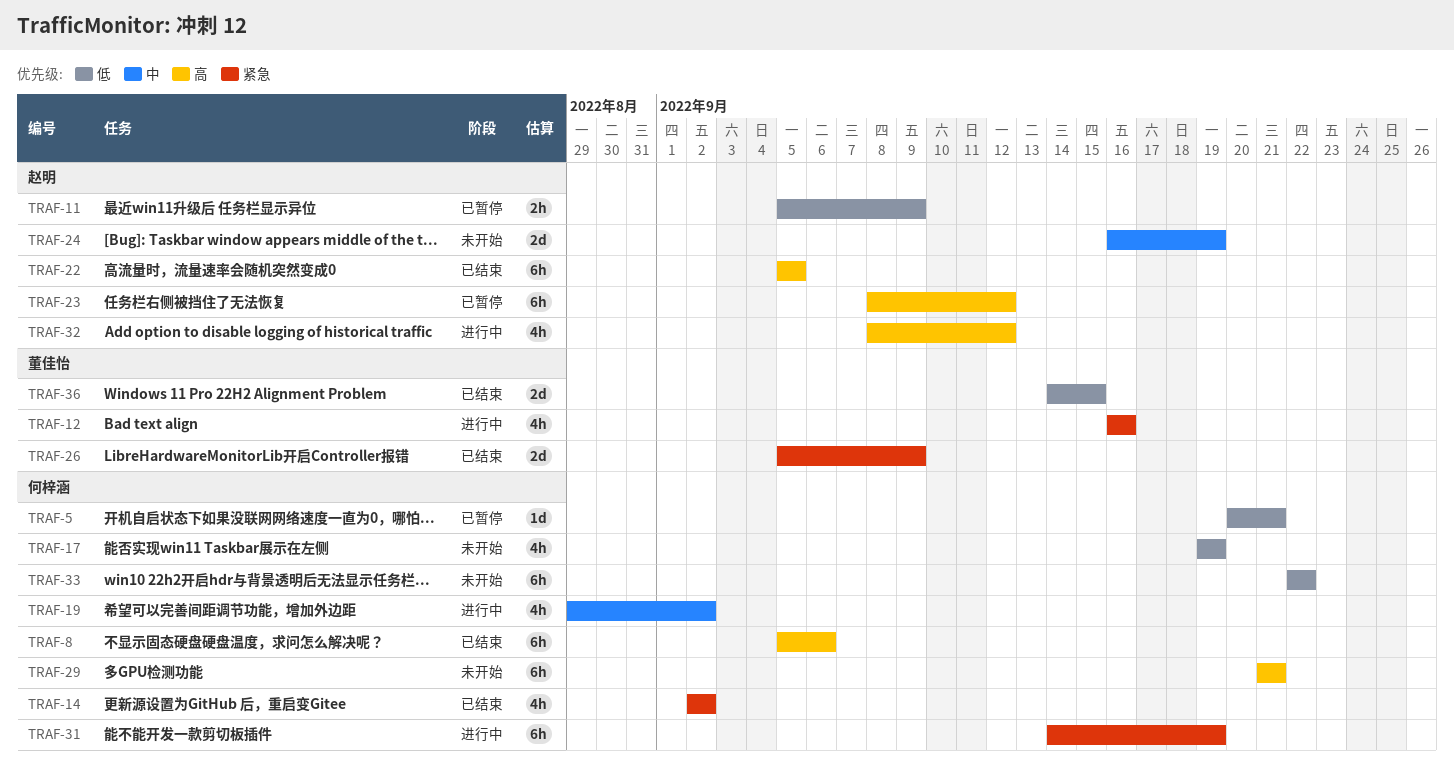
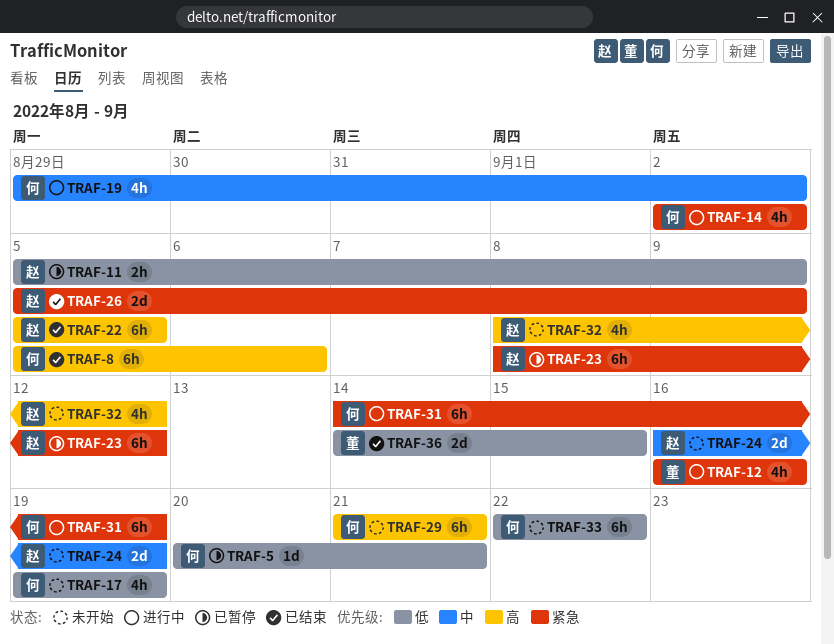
TRAF-14, status: 已结束 -> 进行中
TRAF-23, priority: 高 -> 紧急
TRAF-26, owner: 董佳怡 -> 赵明
TRAF-32, status: 进行中 -> 未开始

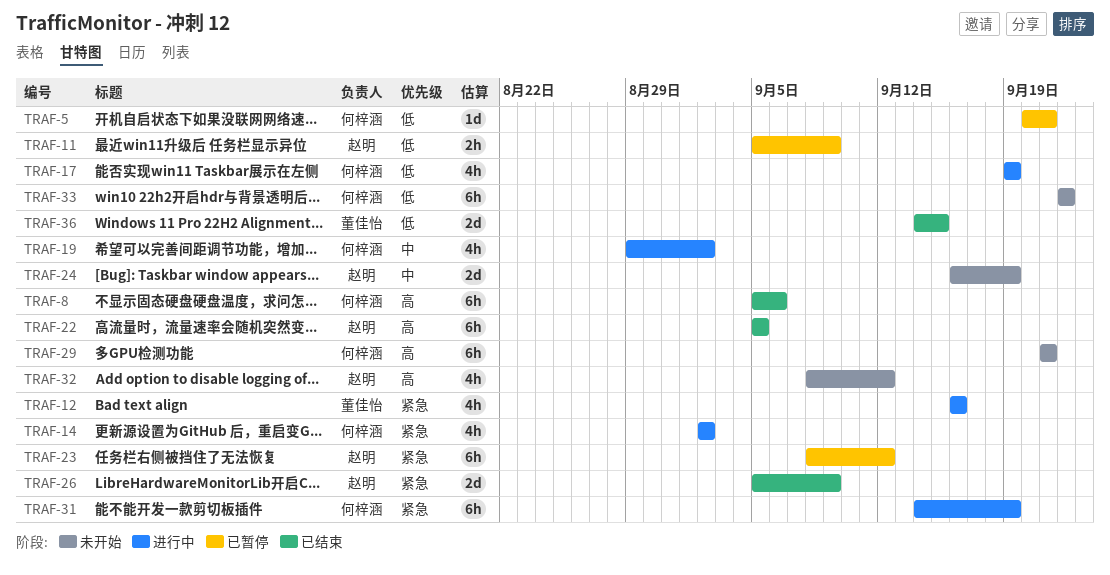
TRAF-17, status: 未开始 -> 进行中

